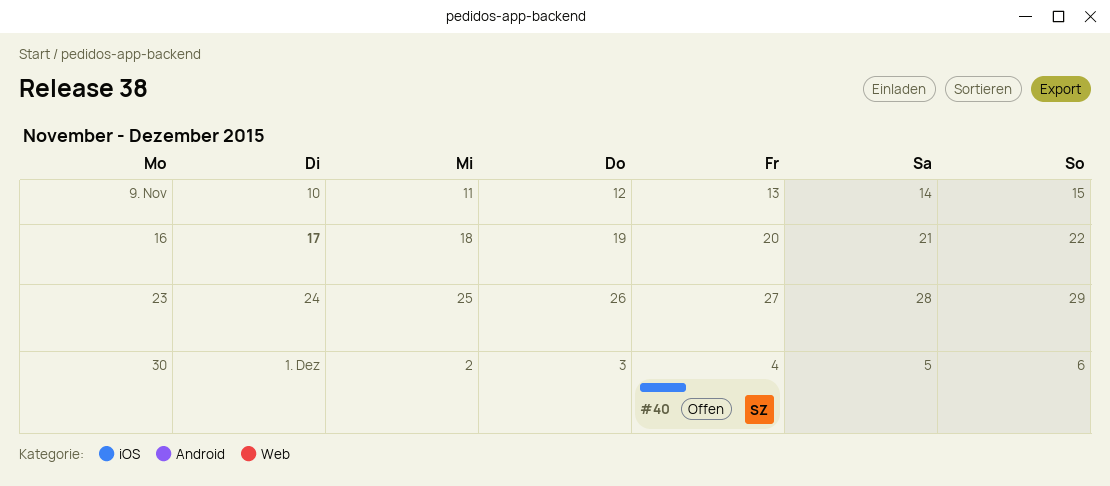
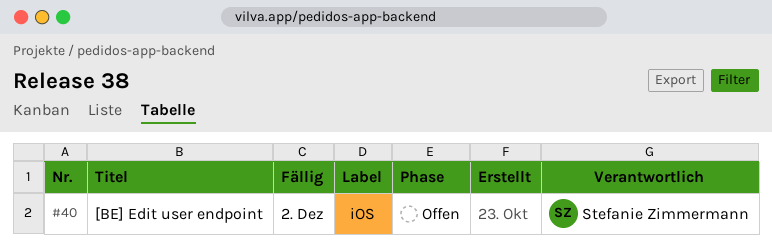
#40, due: Dec 4 -> Dec 2

